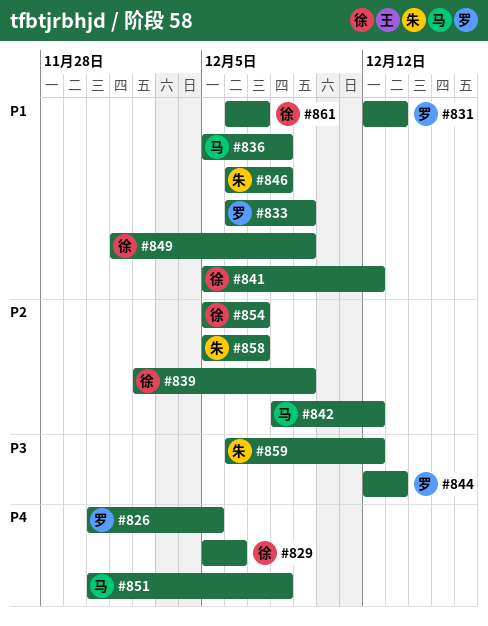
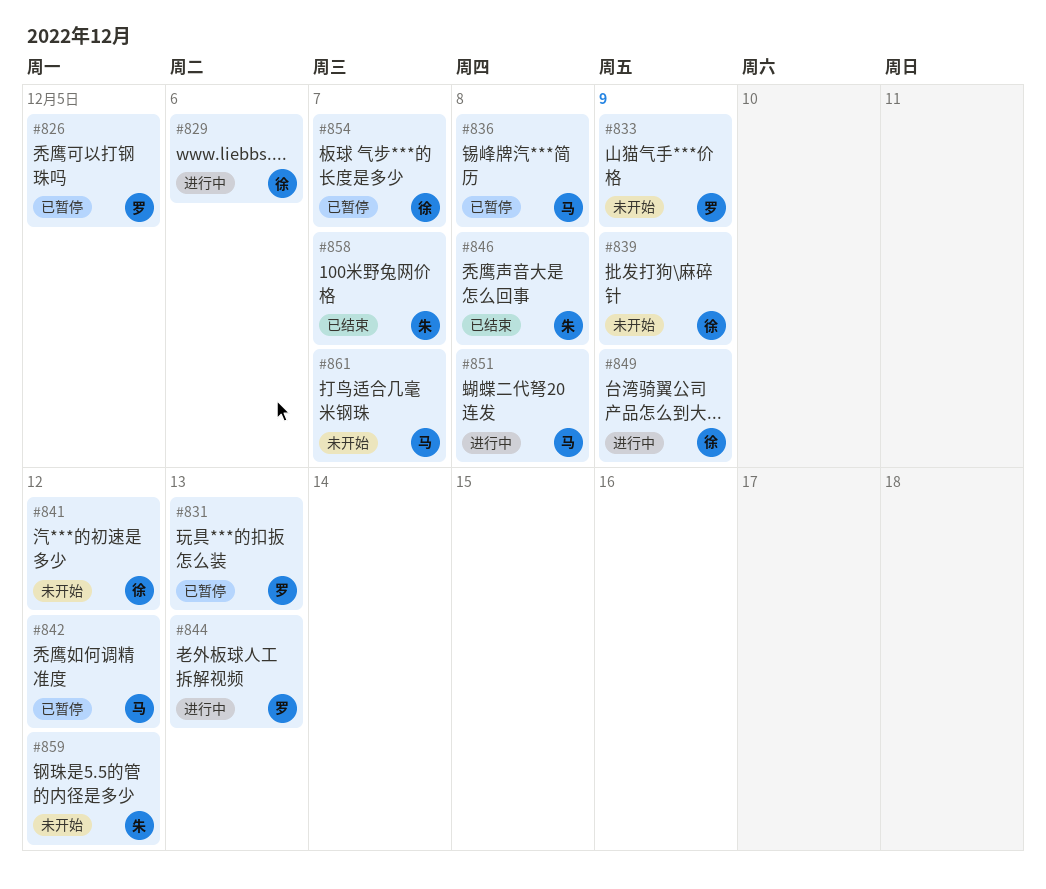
#861, owner: 徐 -> 马

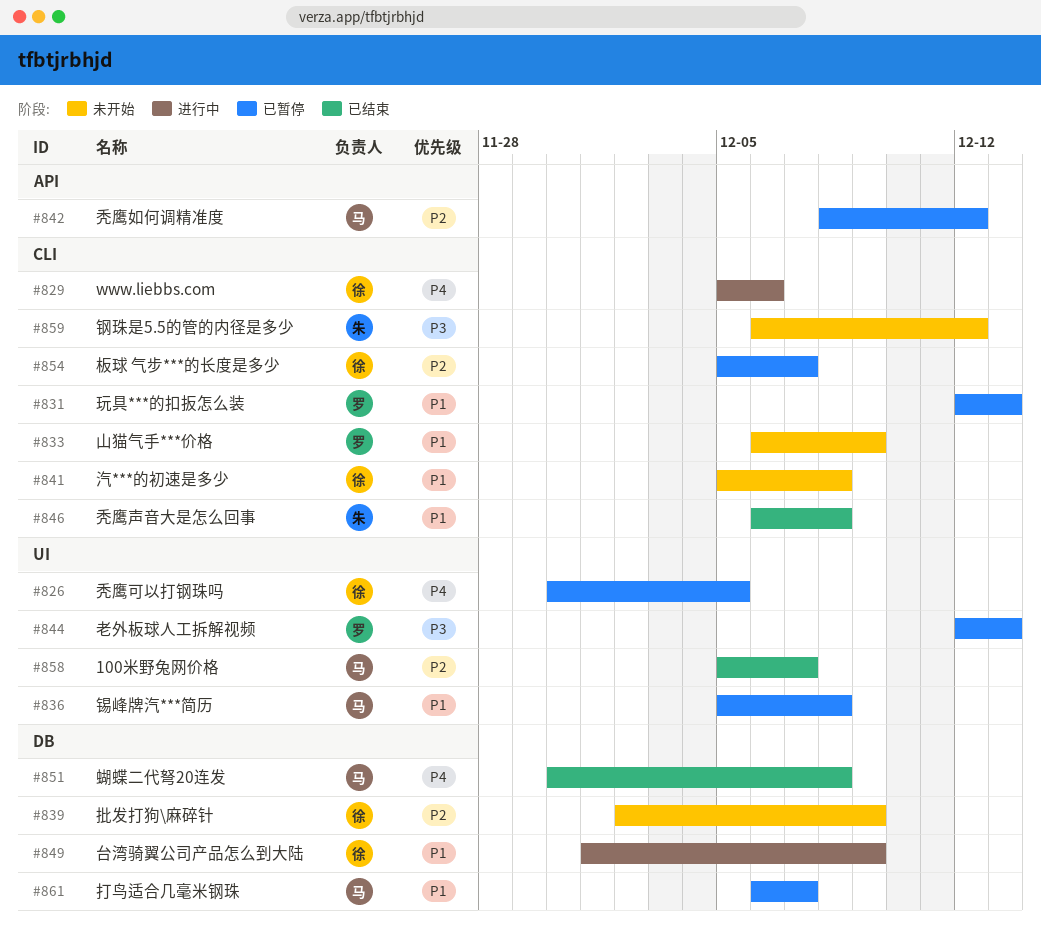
#826, owner: 罗 -> 徐
#841, due: Dec 12 -> Dec 8
#844, status: 进行中 -> 已暂停
#851, status: 进行中 -> 已结束
#858, owner: 朱 -> 马
#861, status: 未开始 -> 已暂停

